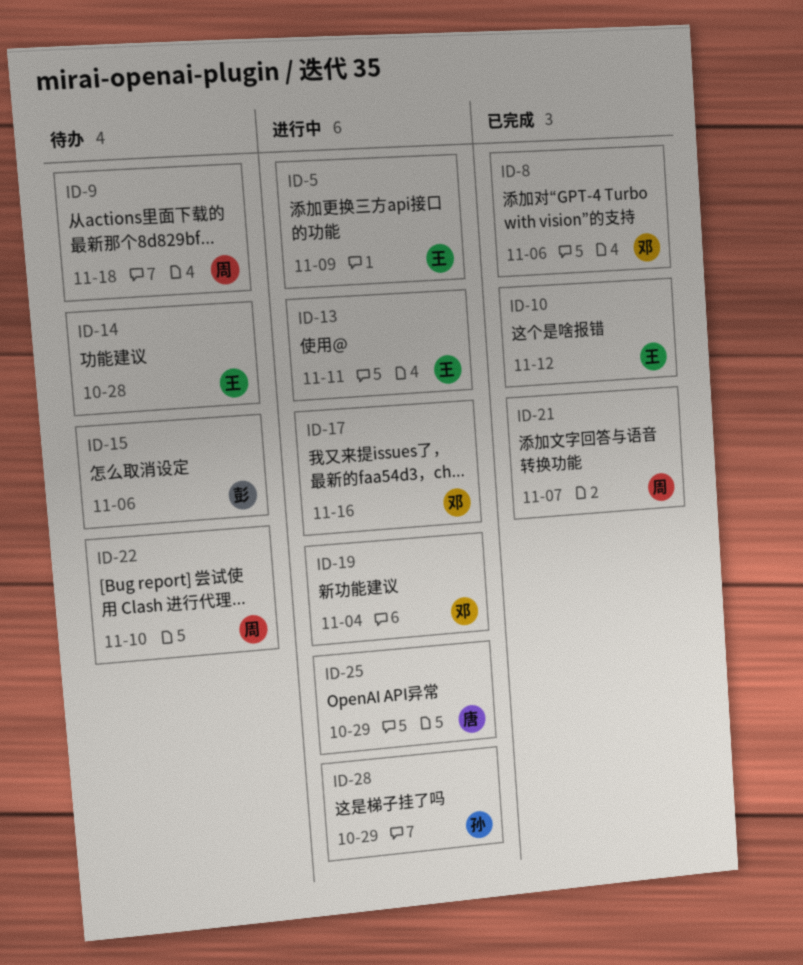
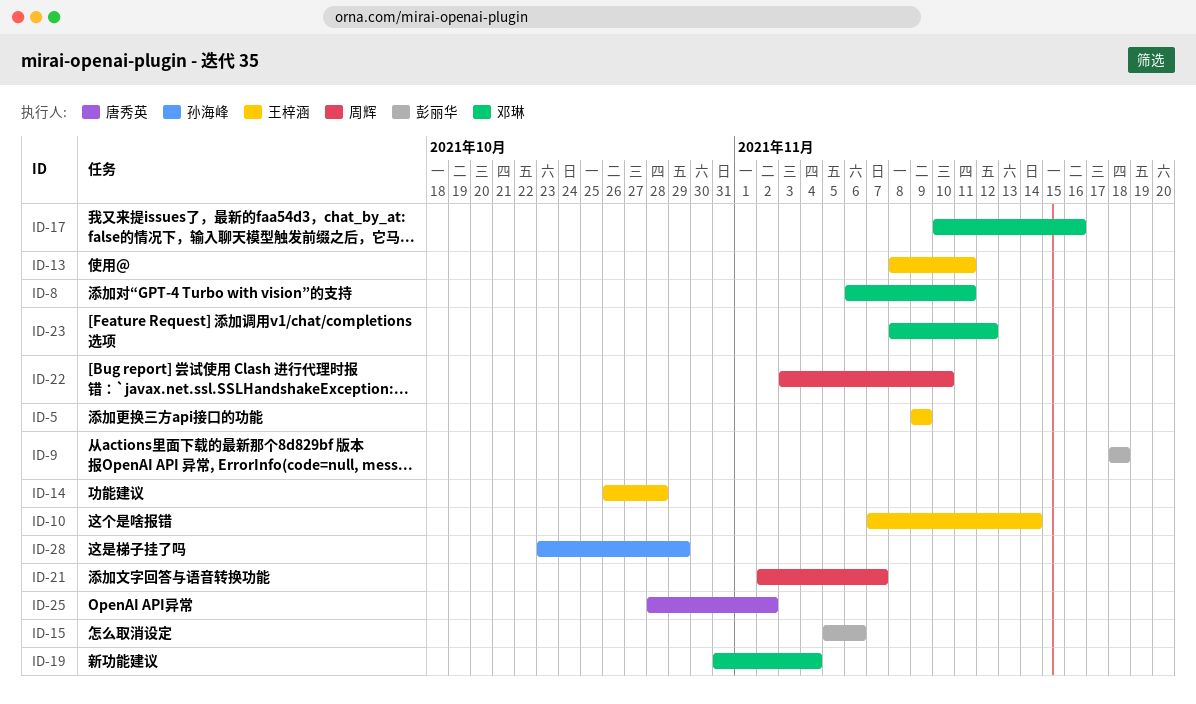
ID-8, due: Nov 6 -> Nov 11
ID-9, owner: 周辉 -> 彭丽华
ID-10, due: Nov 12 -> Nov 14
ID-23: none -> present
ID-25, due: Oct 29 -> Nov 2

